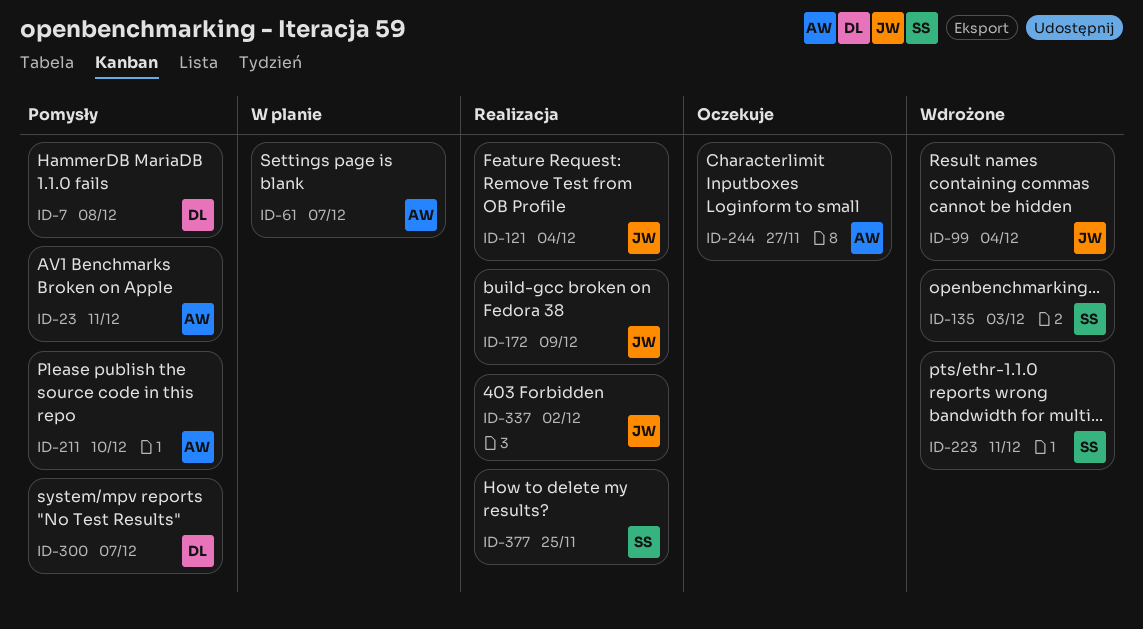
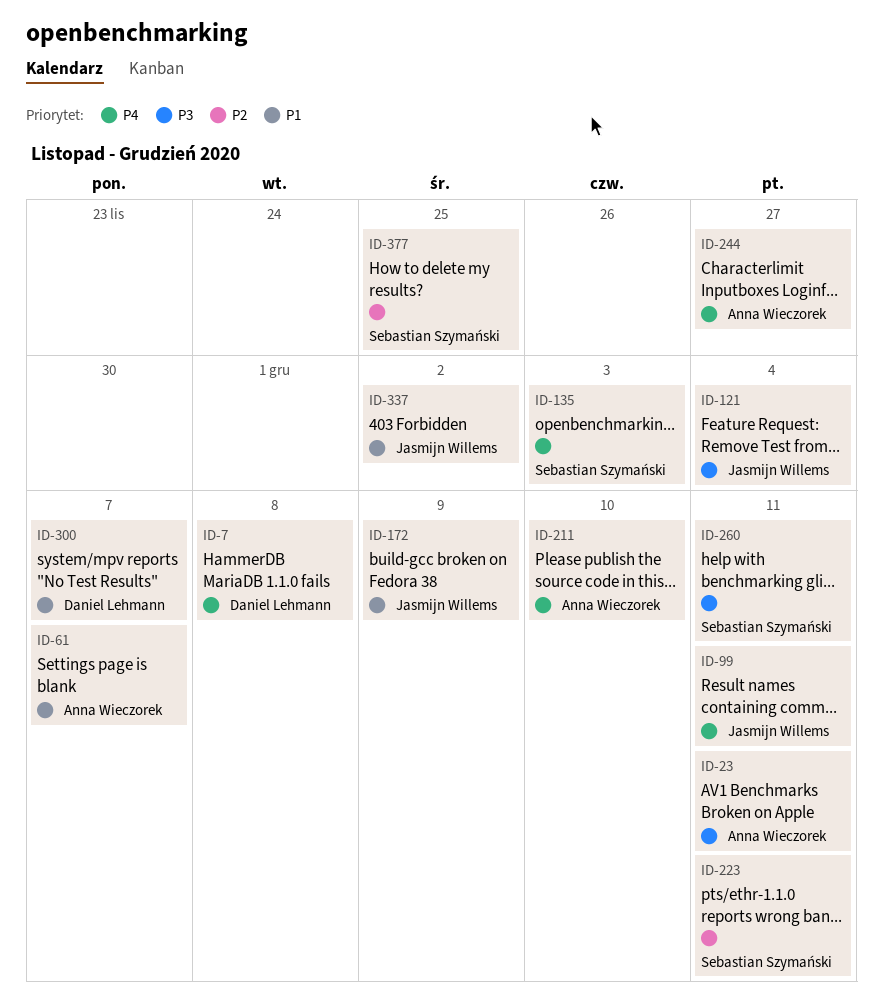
ID-99, due: Dec 4 -> Dec 11
ID-260: none -> present

